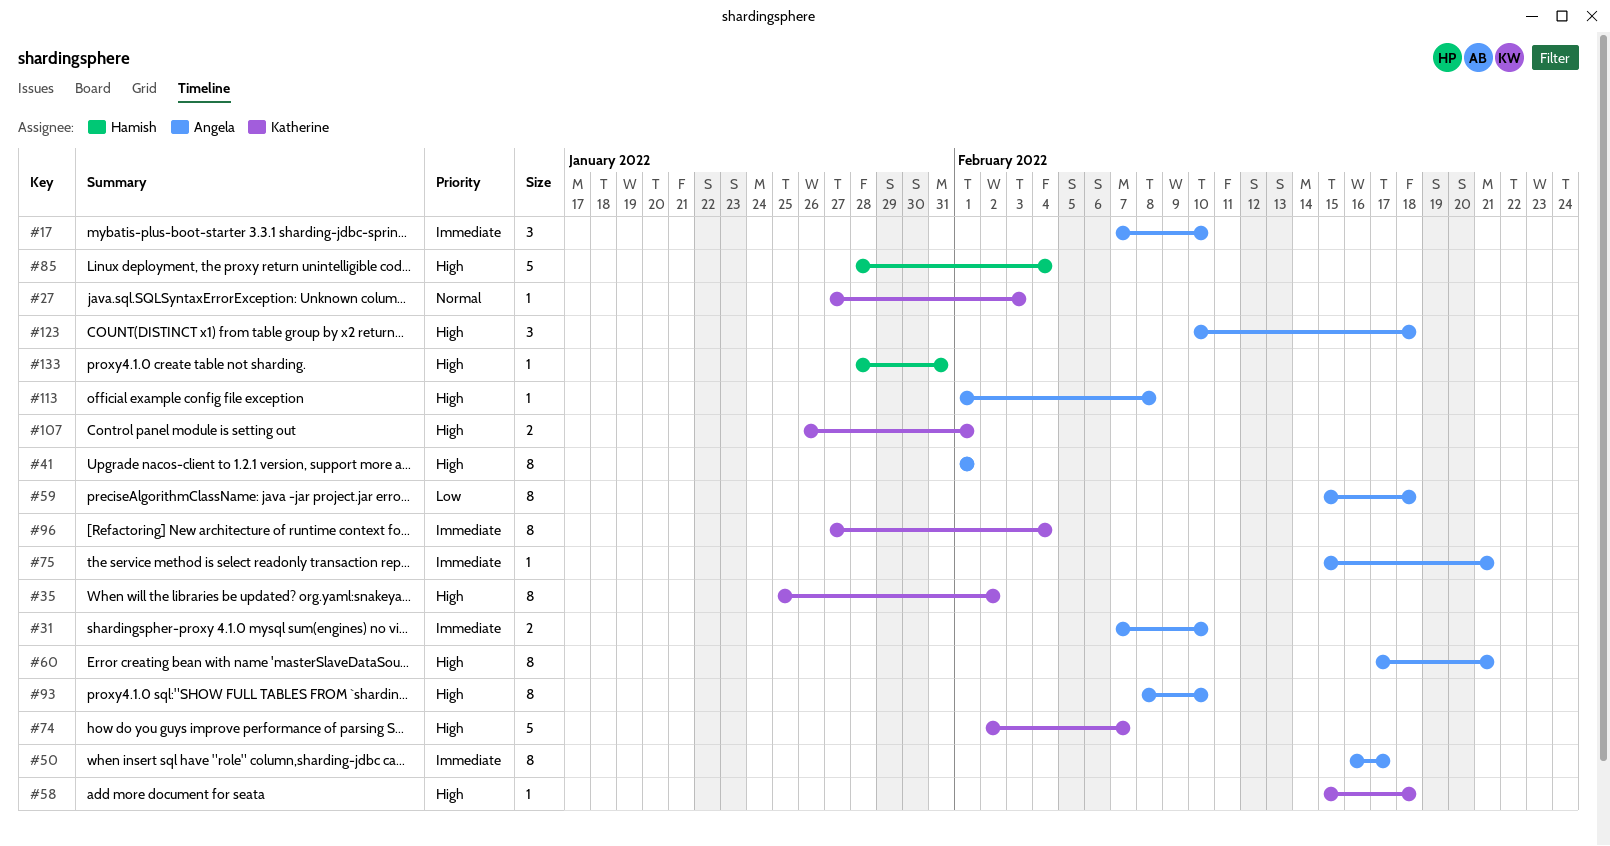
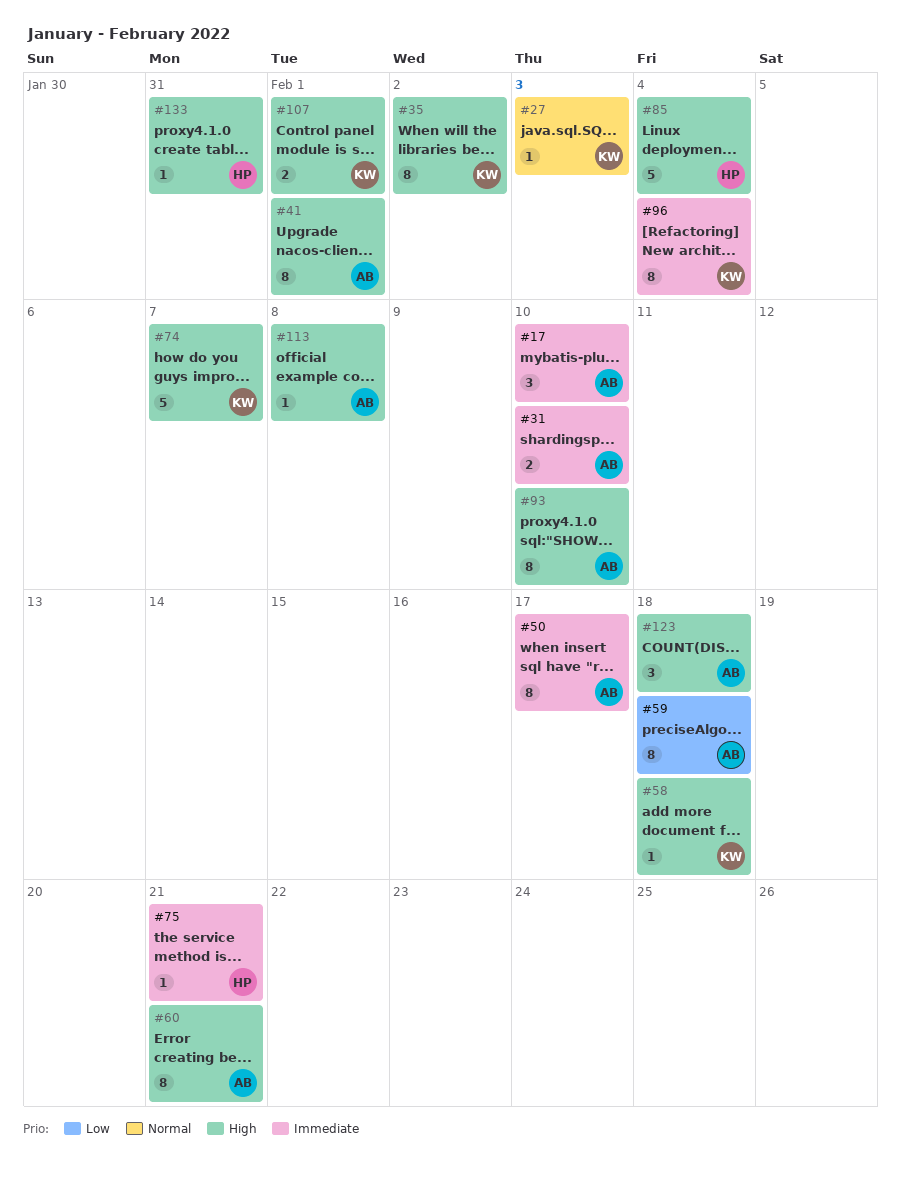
#75, owner: Angela -> Hamish

